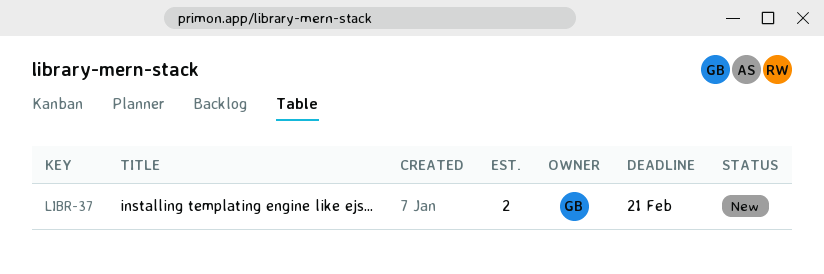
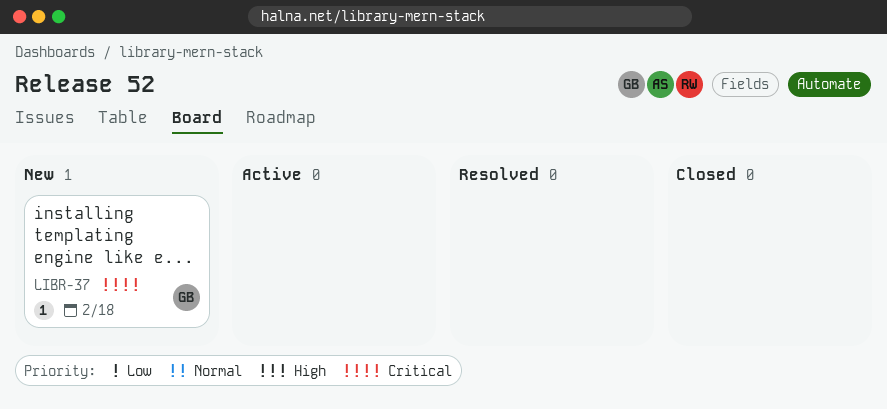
LIBR-37, estimate: 2 -> 1
LIBR-37, due: Feb 21 -> Feb 18

